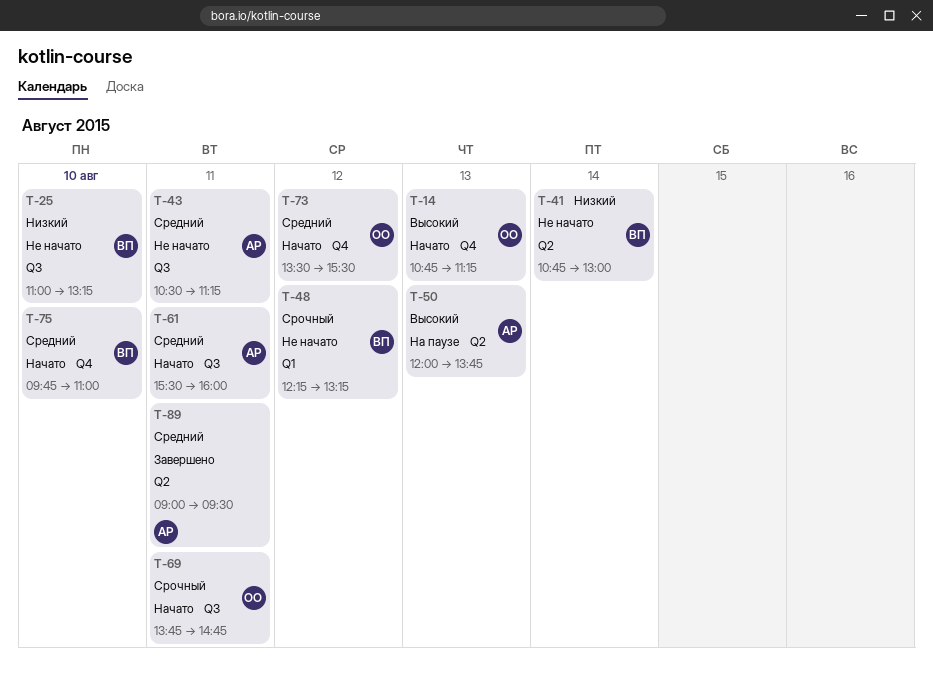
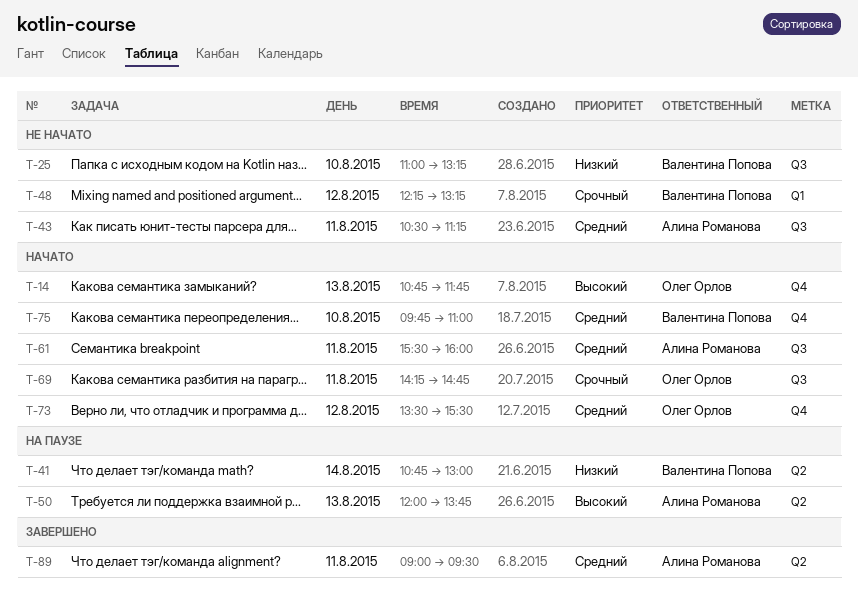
T-14, ends: 11:15 -> 11:45
T-41, status: Не начато -> На паузе
T-69, begins: 13:45 -> 14:15

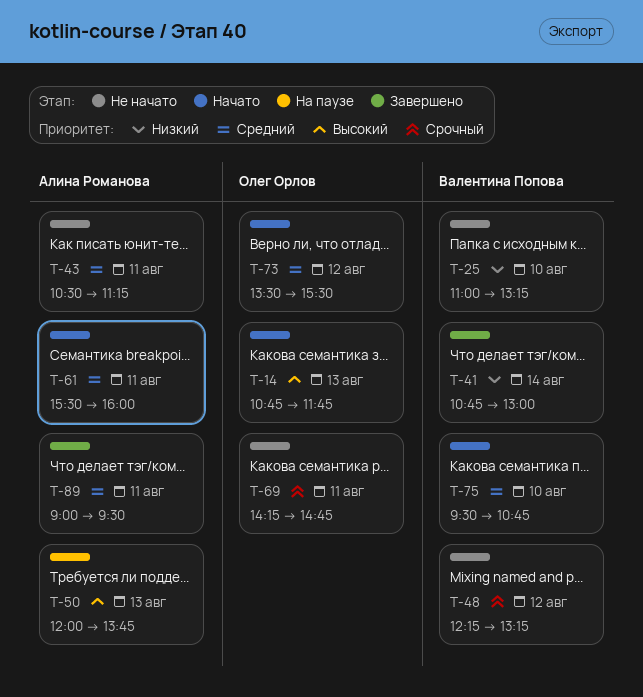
T-41, status: На паузе -> Завершено
T-69, status: Начато -> Не начато
T-75, begins: 09:45 -> 09:30
T-75, ends: 11:00 -> 10:45

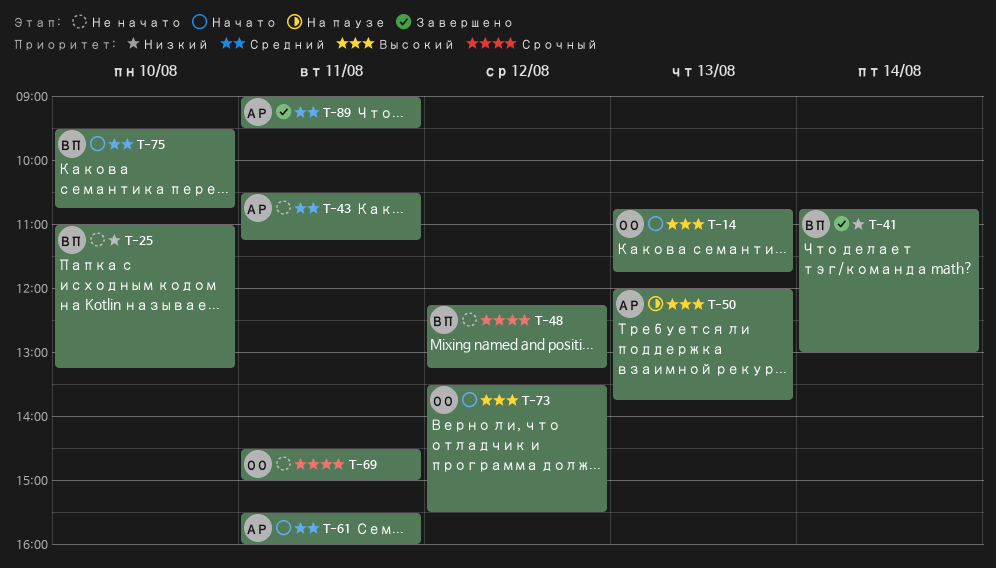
T-69, begins: 14:15 -> 14:30
T-69, ends: 14:45 -> 15:00
T-73, priority: Средний -> Высокий

